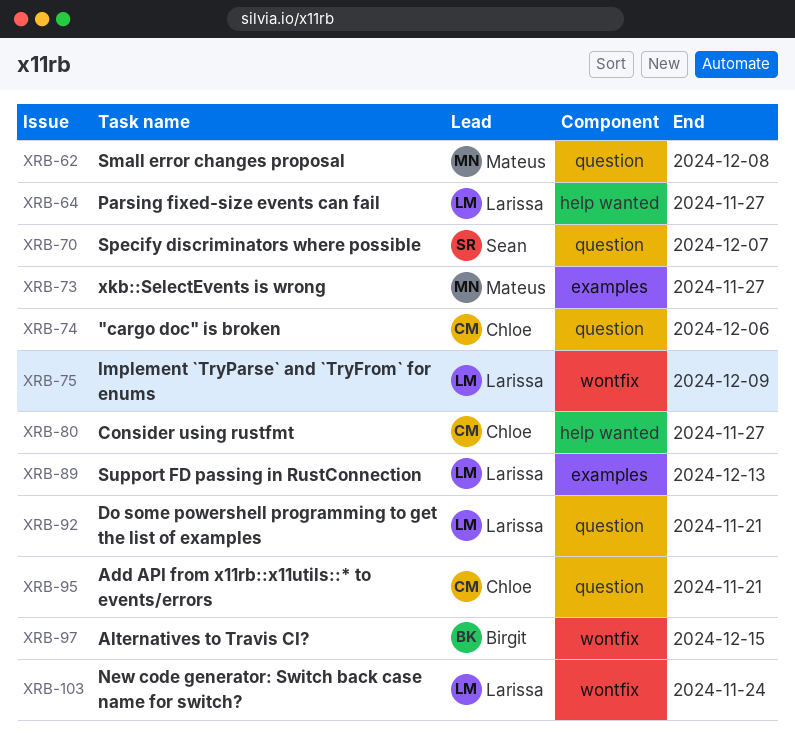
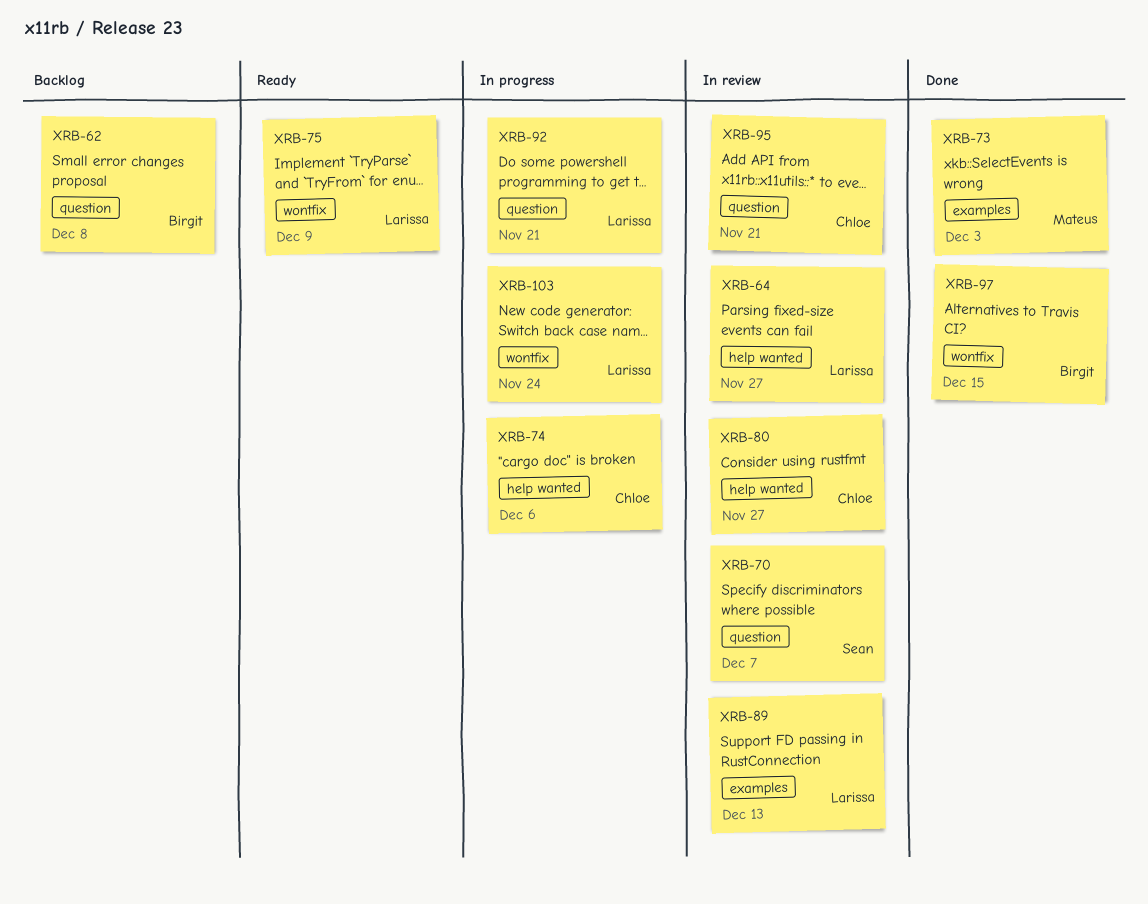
XRB-62, owner: Mateus -> Birgit
XRB-73, due: Nov 27 -> Dec 3
XRB-74, label: question -> help wanted

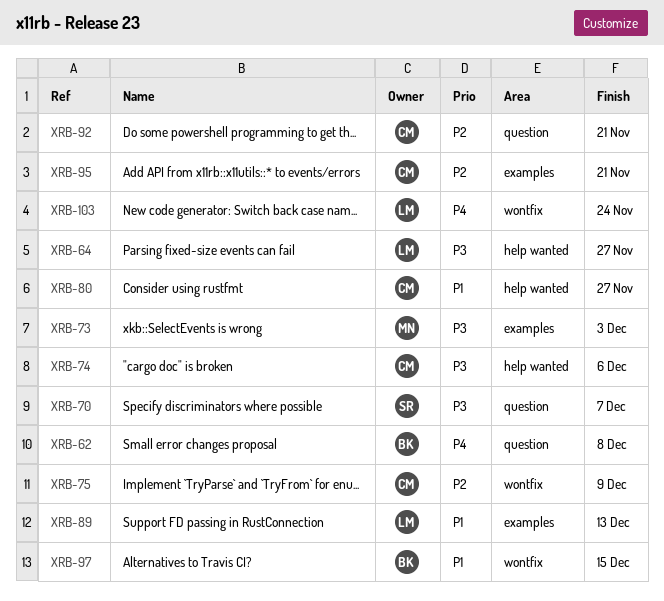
XRB-75, owner: Larissa -> Chloe
XRB-92, owner: Larissa -> Chloe
XRB-95, label: question -> examples

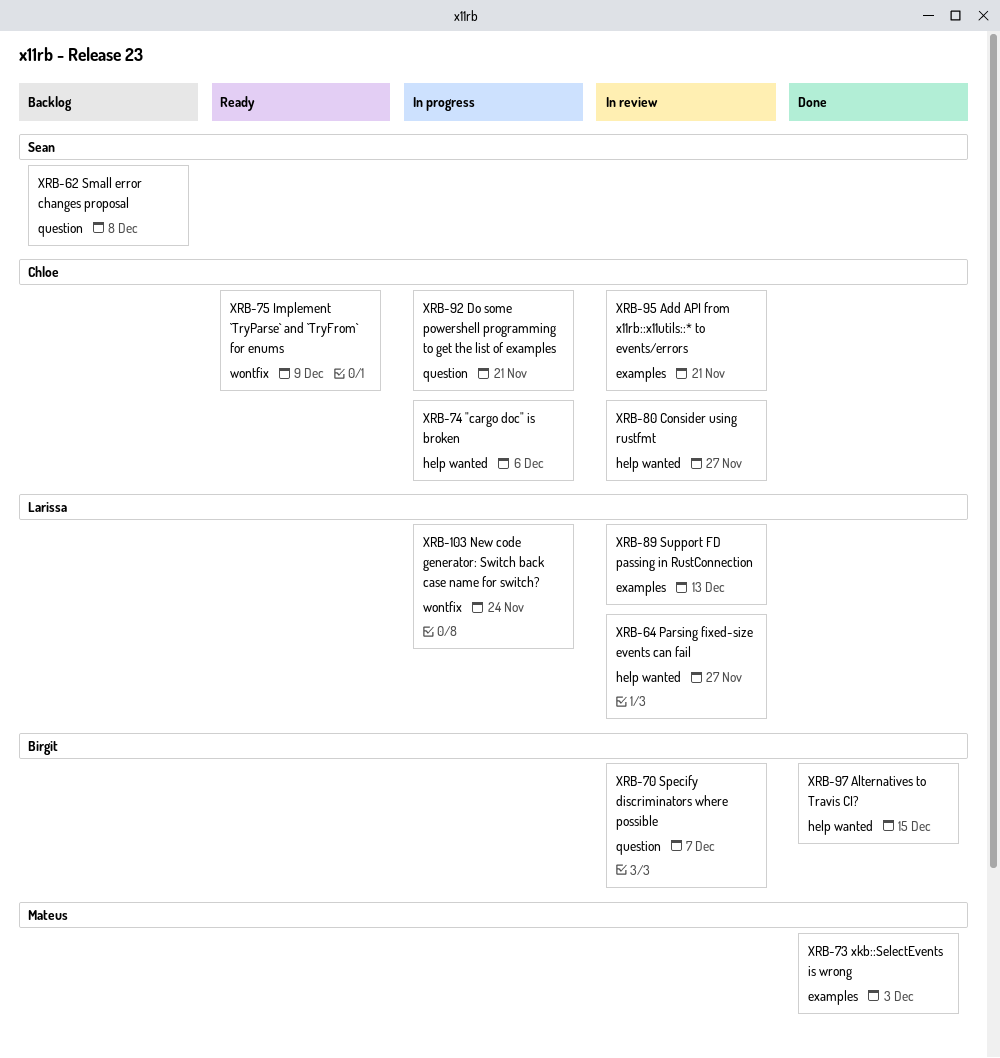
XRB-62, owner: Birgit -> Sean
XRB-70, owner: Sean -> Birgit
XRB-97, label: wontfix -> help wanted

